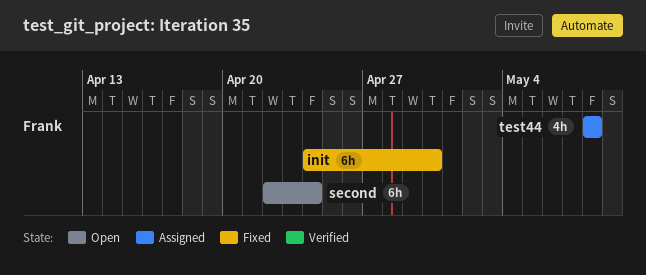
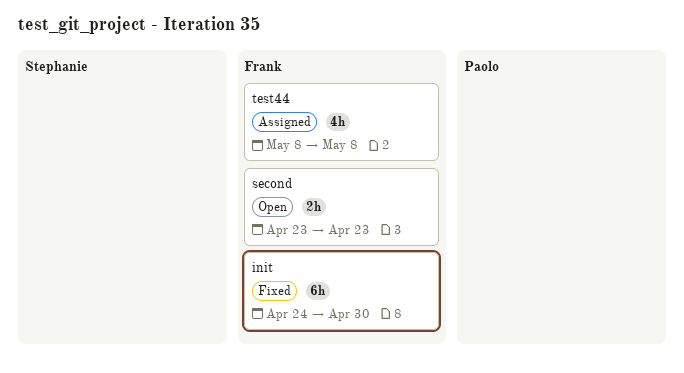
second, estimate: 6h -> 2h
second, start: Apr 22 -> Apr 23
second, due: Apr 24 -> Apr 23

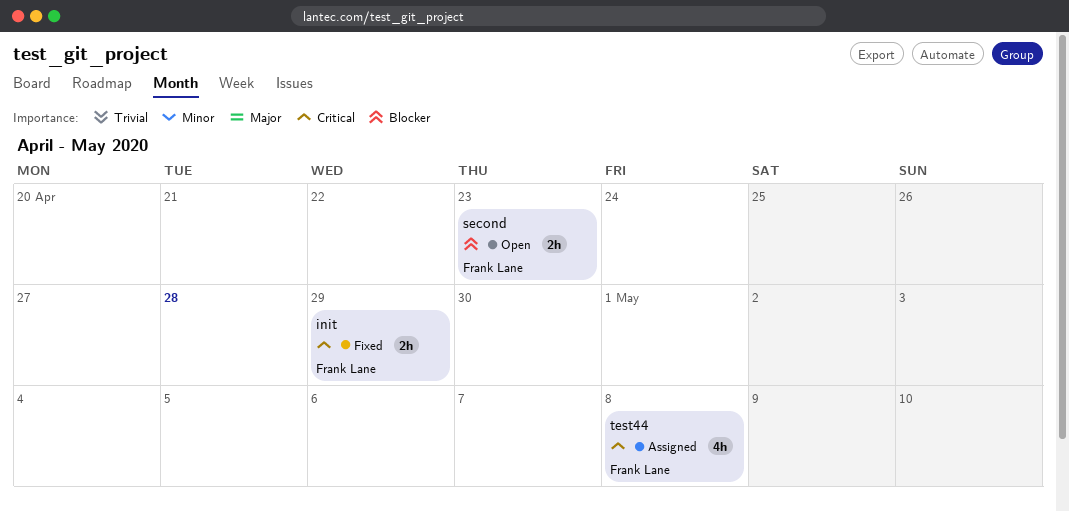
init, estimate: 6h -> 2h
init, due: Apr 30 -> Apr 29

